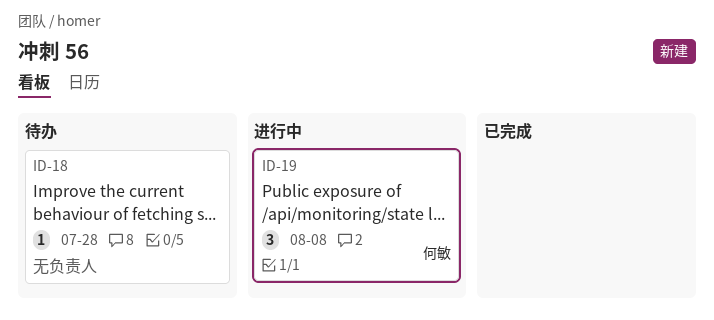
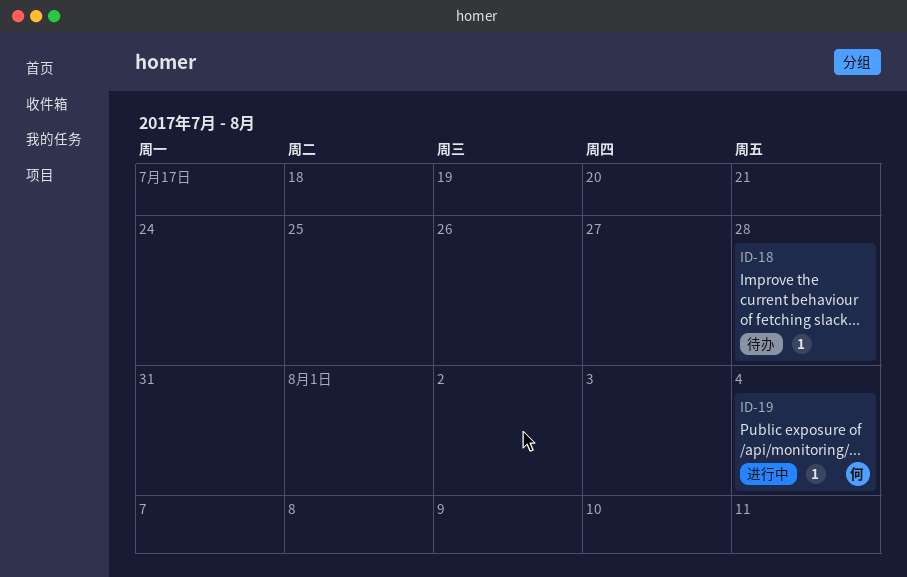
ID-19, estimate: 3 -> 1
ID-19, due: Aug 8 -> Aug 4

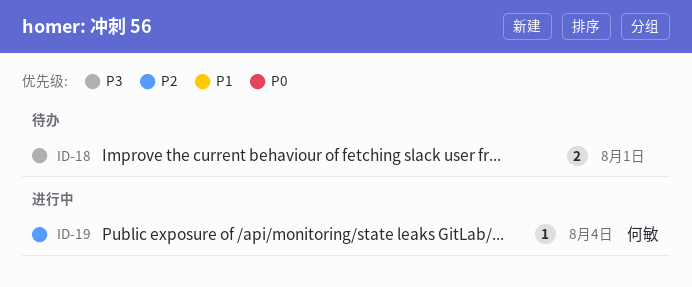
ID-18, estimate: 1 -> 2
ID-18, due: Jul 28 -> Aug 1

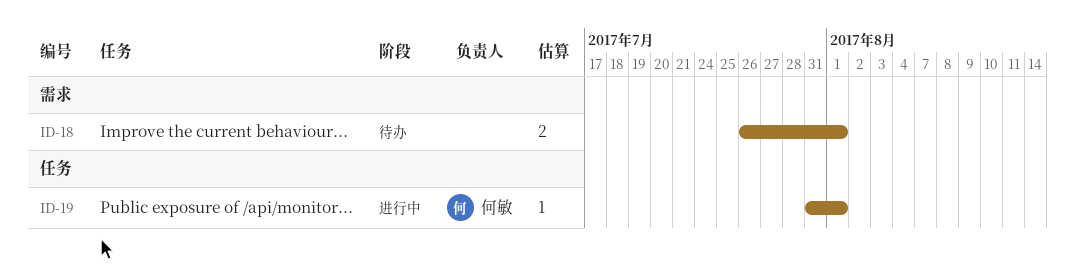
ID-19, due: Aug 4 -> Aug 1

